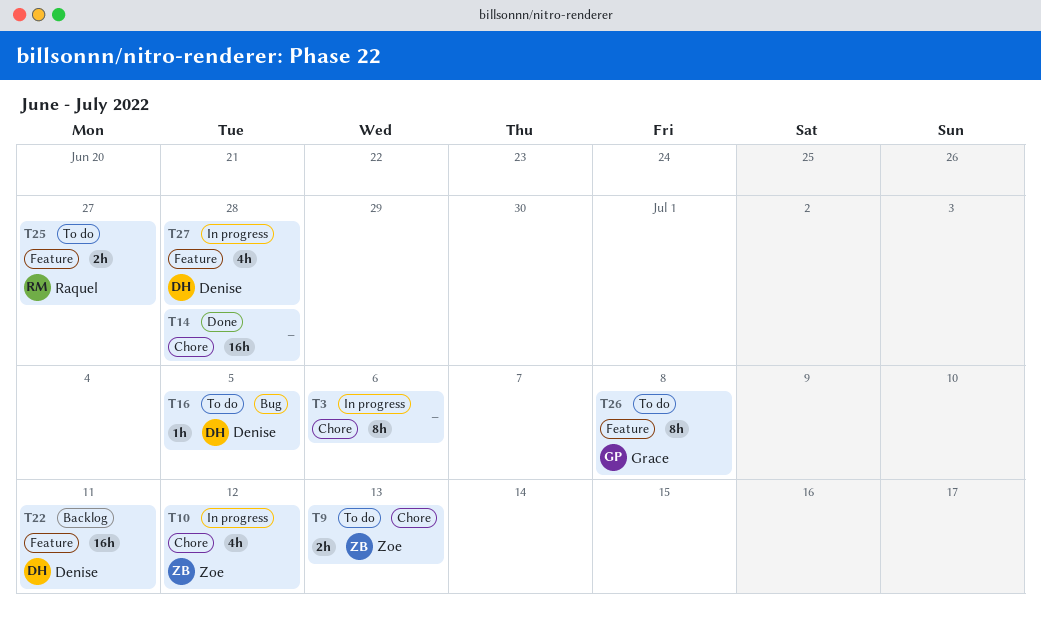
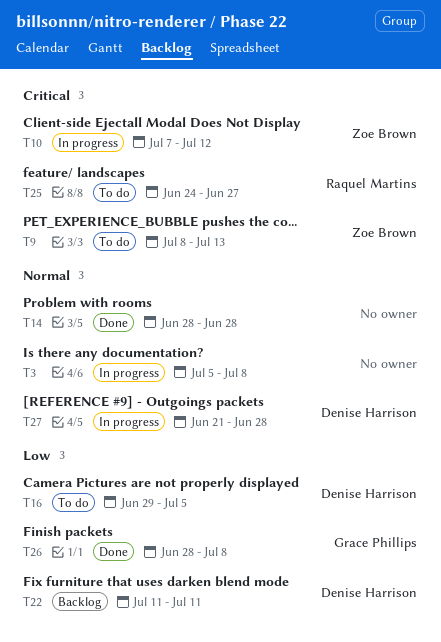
T3, due: Jul 6 -> Jul 8
T26, status: To do -> Done

